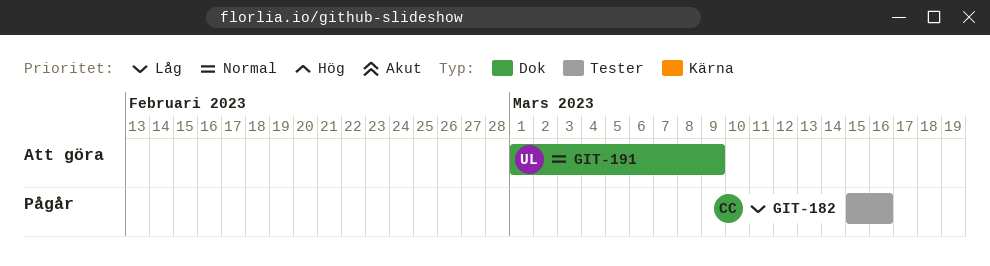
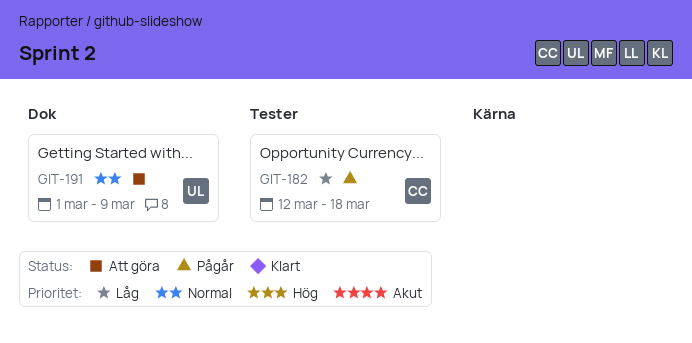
GIT-182, start: Mar 15 -> Mar 12
GIT-182, due: Mar 16 -> Mar 18

